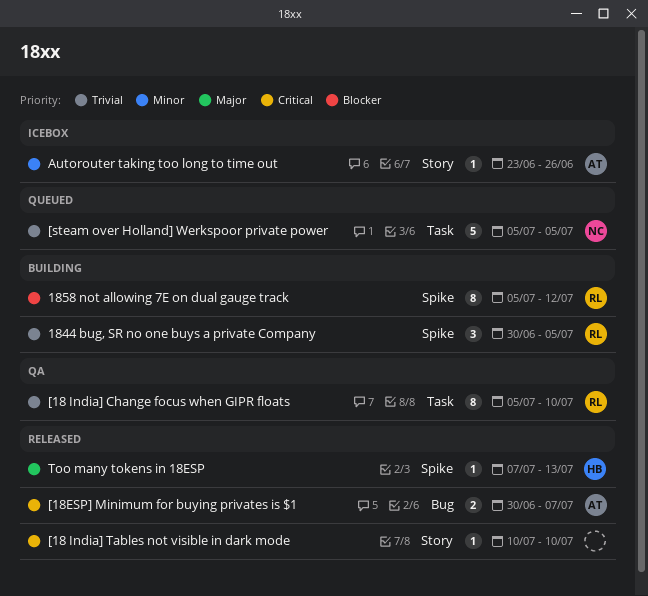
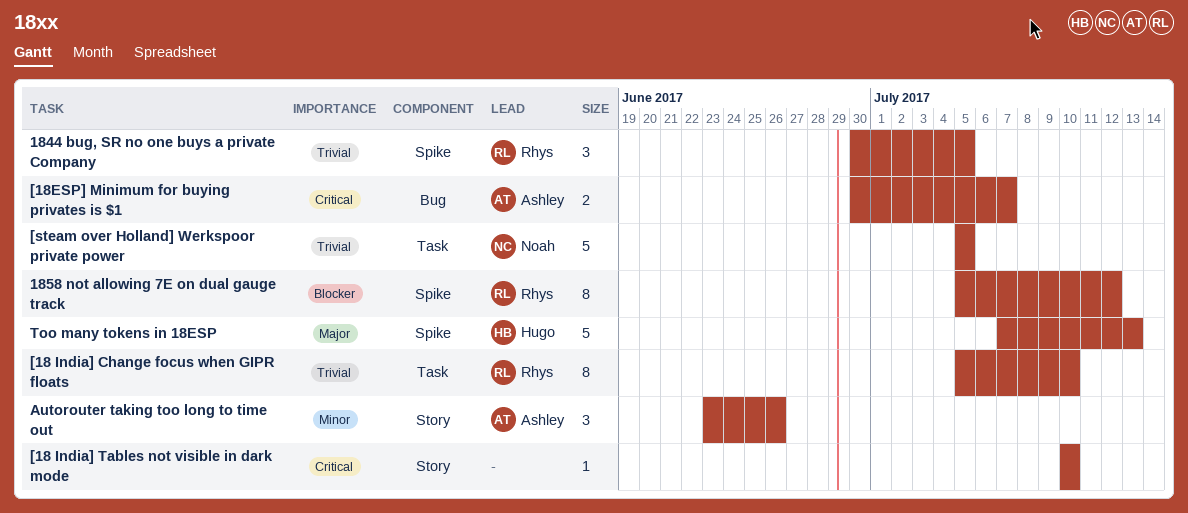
Autorouter taking too long to time out, estimate: 1 -> 3
Too many tokens in 18ESP, estimate: 1 -> 5

